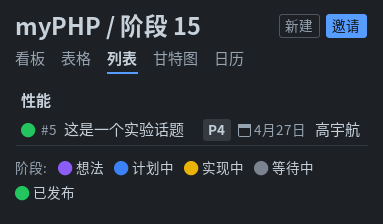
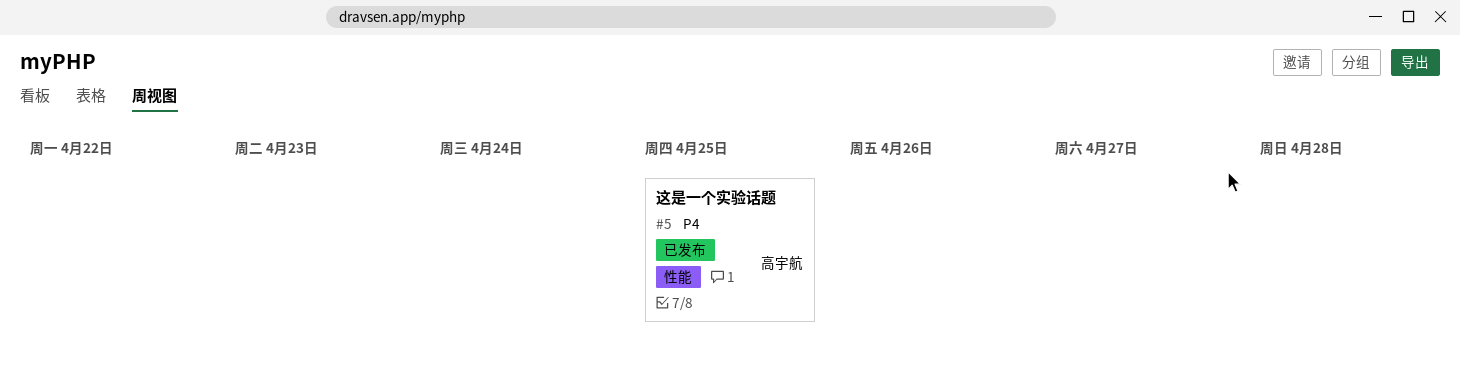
#5, due: Apr 27 -> Apr 25

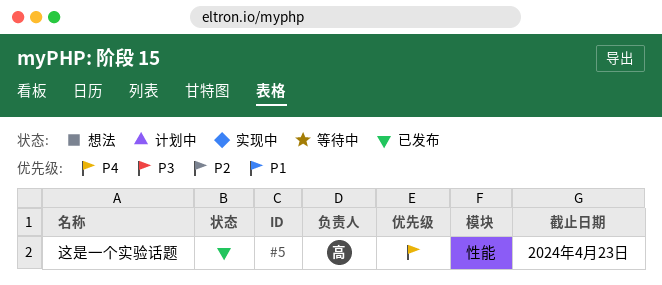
#5, due: Apr 25 -> Apr 23

